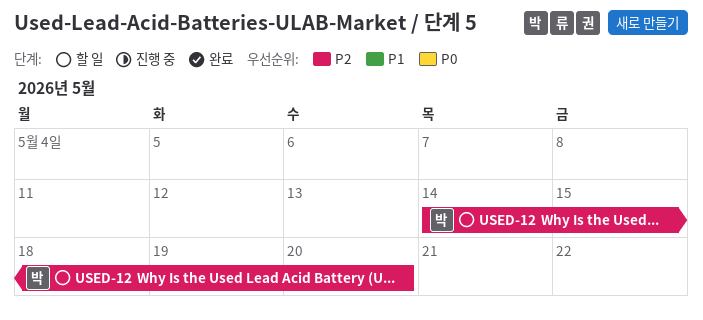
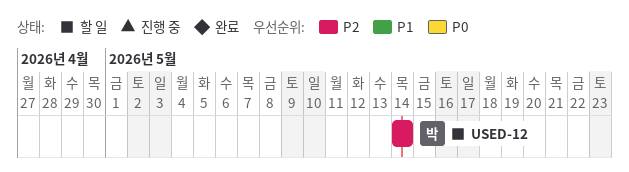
USED-12, due: May 20 -> May 14

